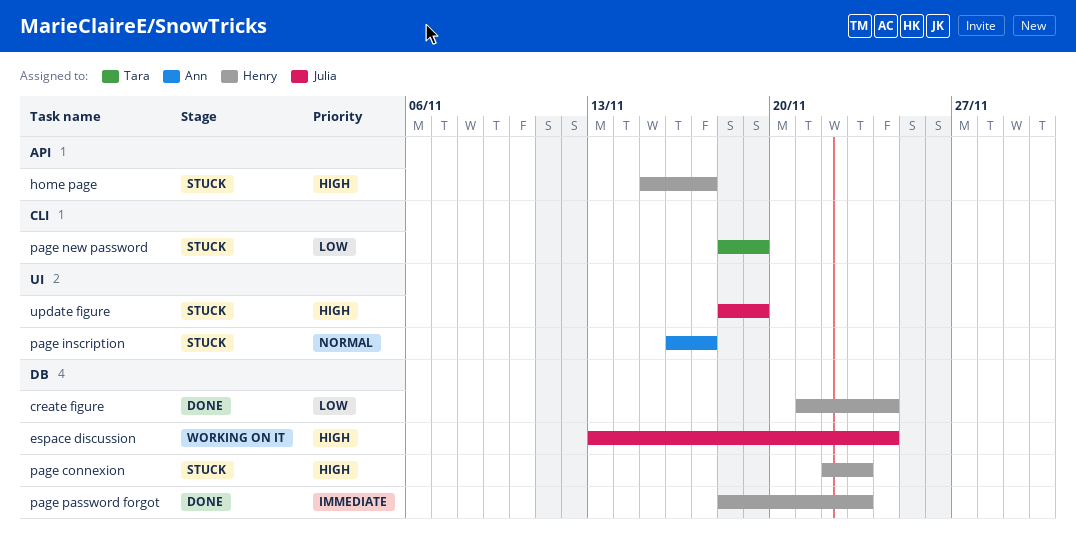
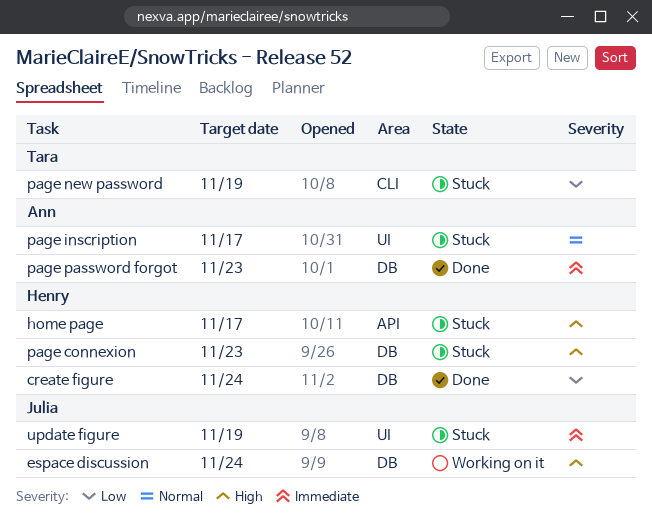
page password forgot, owner: Henry -> Ann
update figure, priority: High -> Immediate

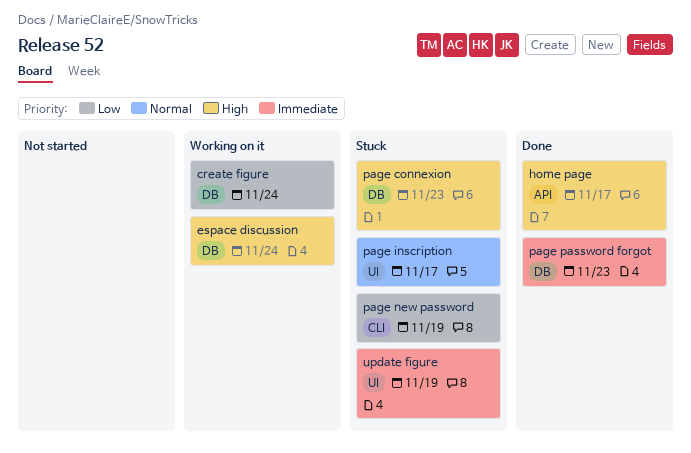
create figure, status: Done -> Working on it
home page, status: Stuck -> Done

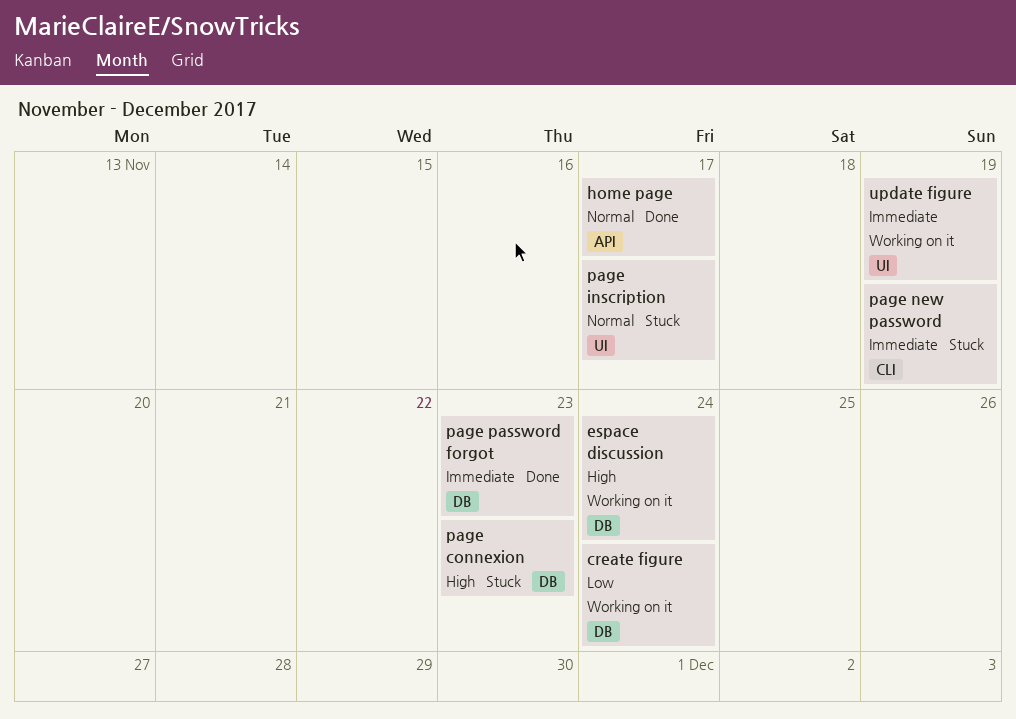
home page, priority: High -> Normal
page new password, priority: Low -> Immediate
update figure, status: Stuck -> Working on it

